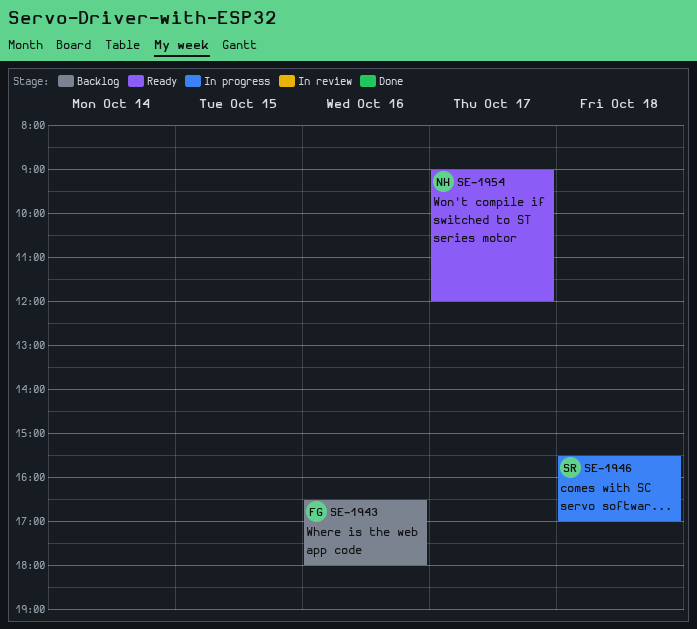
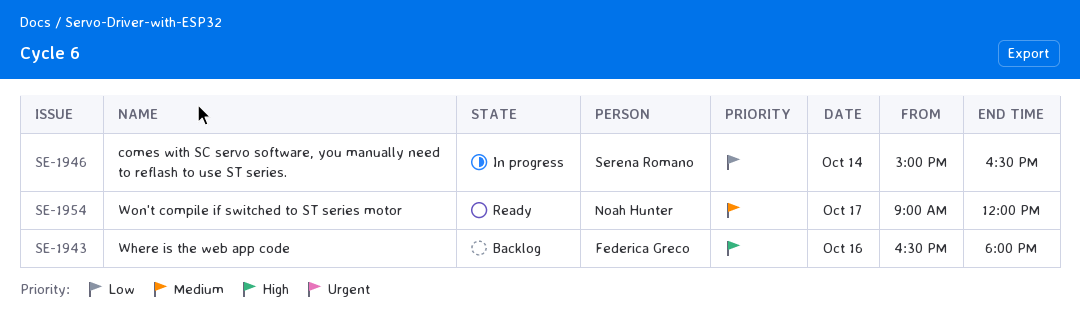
SE-1946, day: Oct 18 -> Oct 14
SE-1946, begins: 15:30 -> 15:00
SE-1946, ends: 17:00 -> 16:30

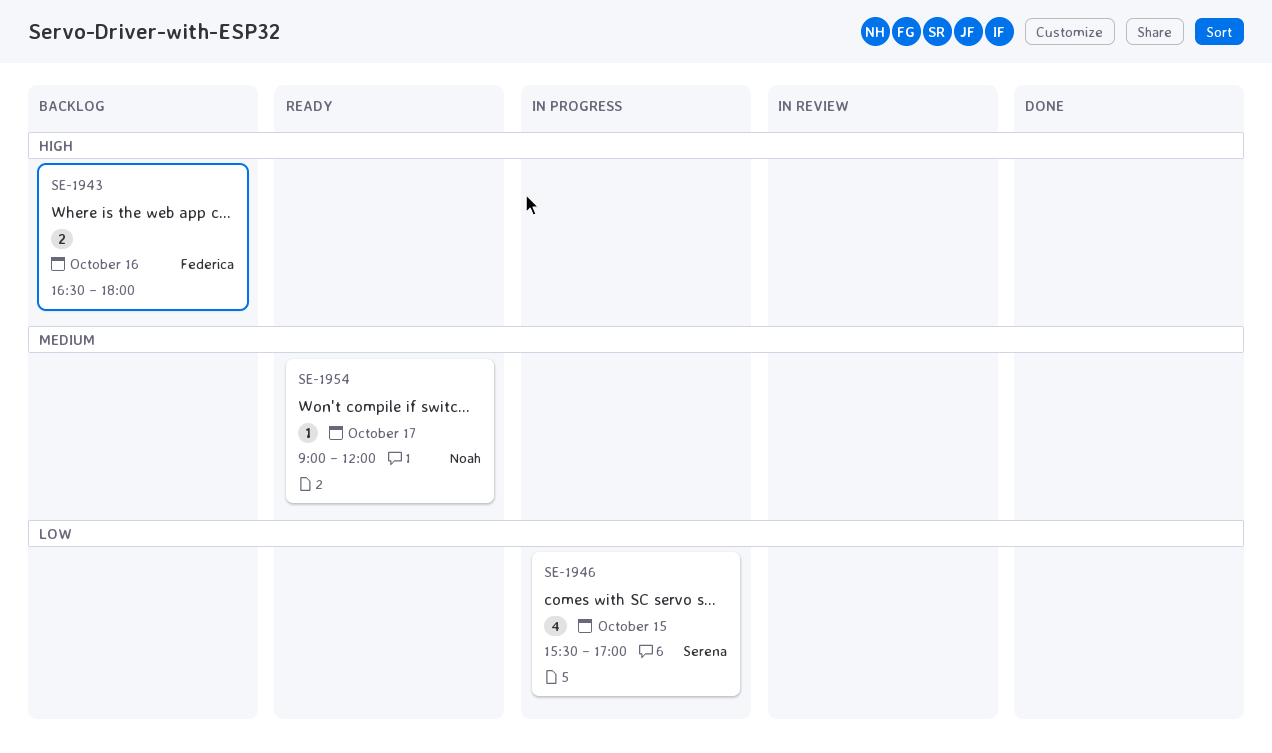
SE-1946, day: Oct 14 -> Oct 15
SE-1946, begins: 15:00 -> 15:30
SE-1946, ends: 16:30 -> 17:00

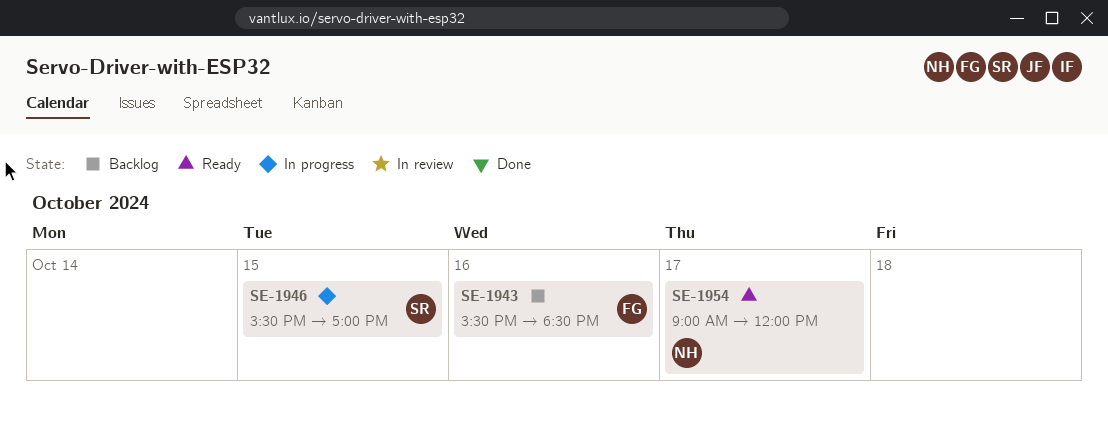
SE-1943, begins: 16:30 -> 15:30
SE-1943, ends: 18:00 -> 18:30

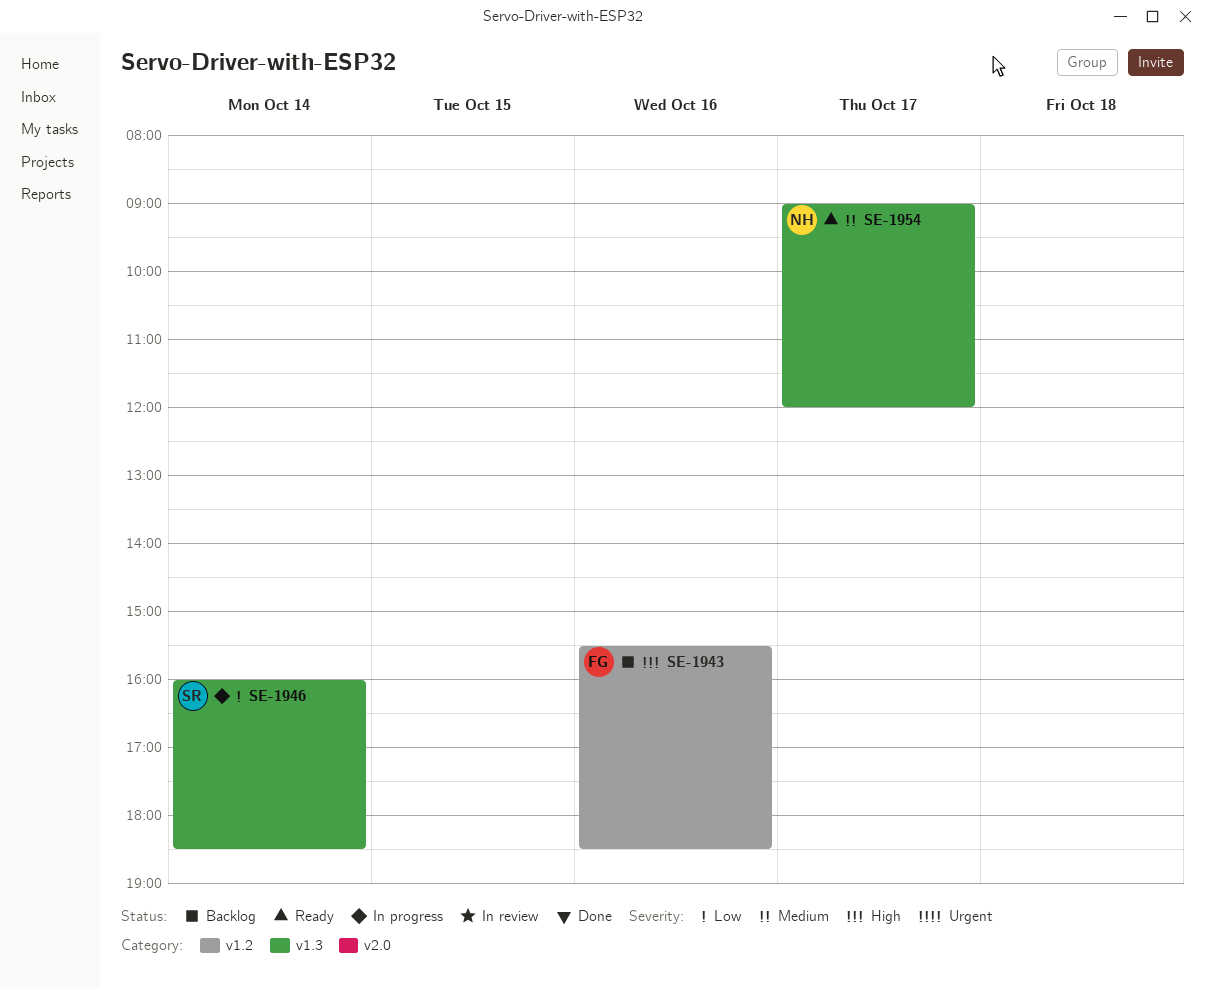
SE-1946, day: Oct 15 -> Oct 14
SE-1946, begins: 15:30 -> 16:00
SE-1946, ends: 17:00 -> 18:30

